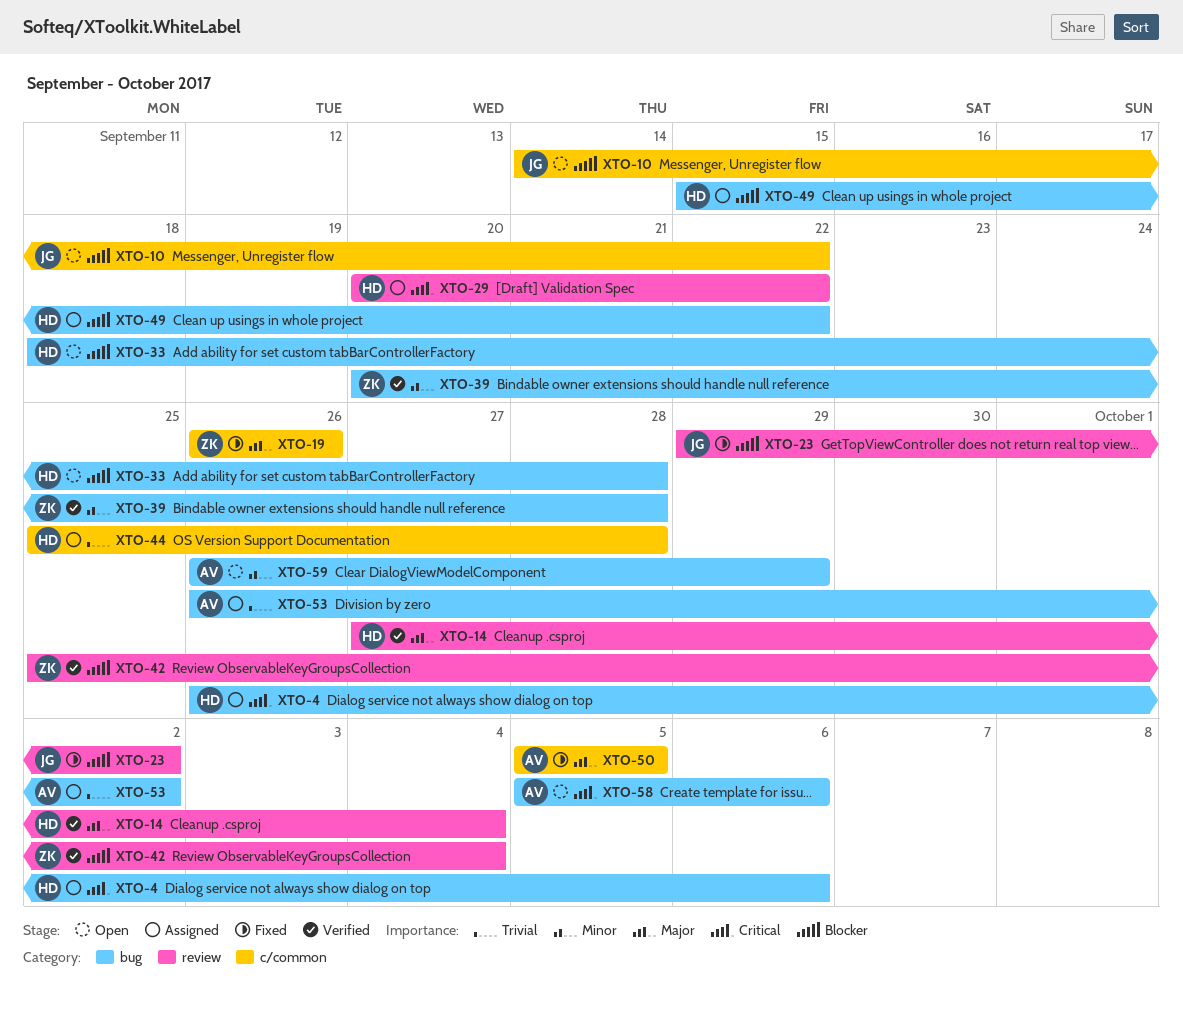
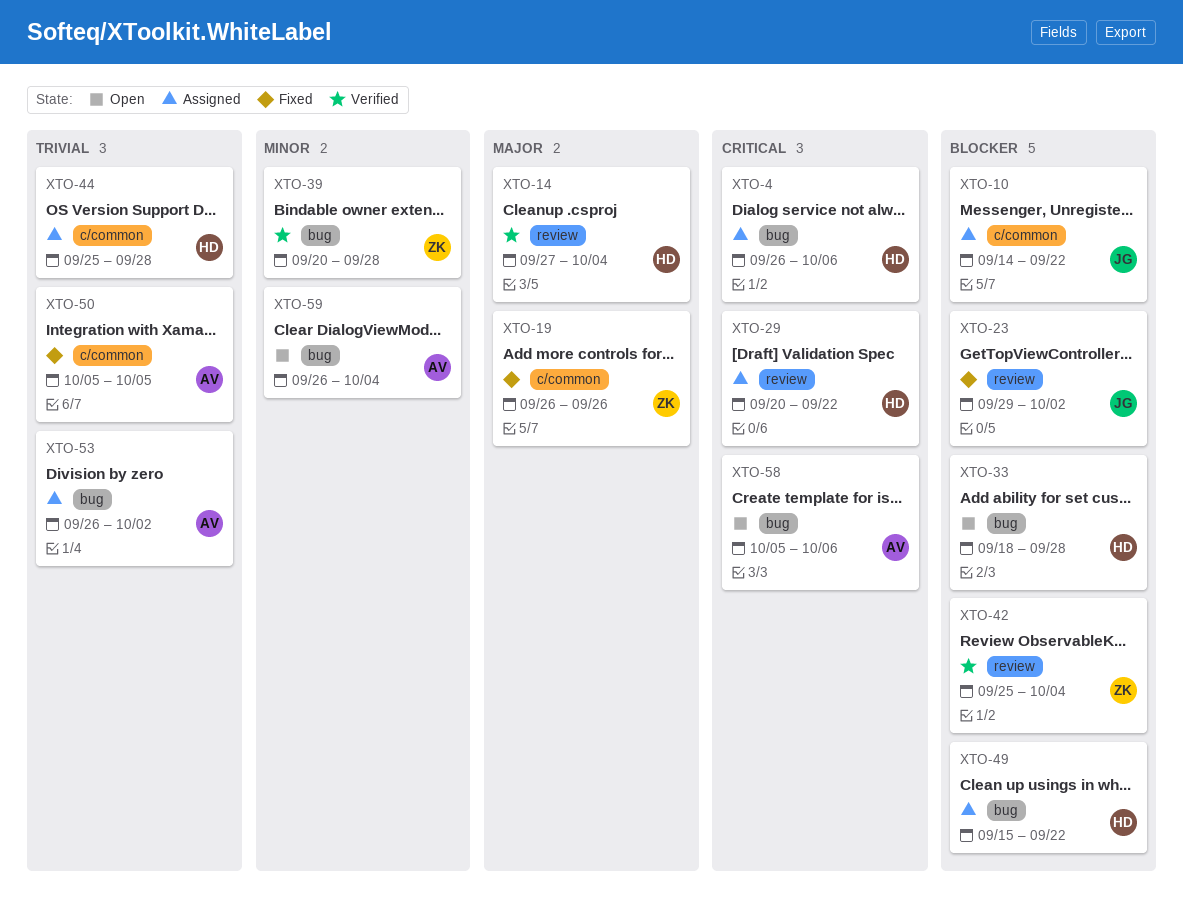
XTO-10, status: Open -> Assigned
XTO-50, priority: Major -> Trivial
XTO-59, due: Sep 29 -> Oct 4

